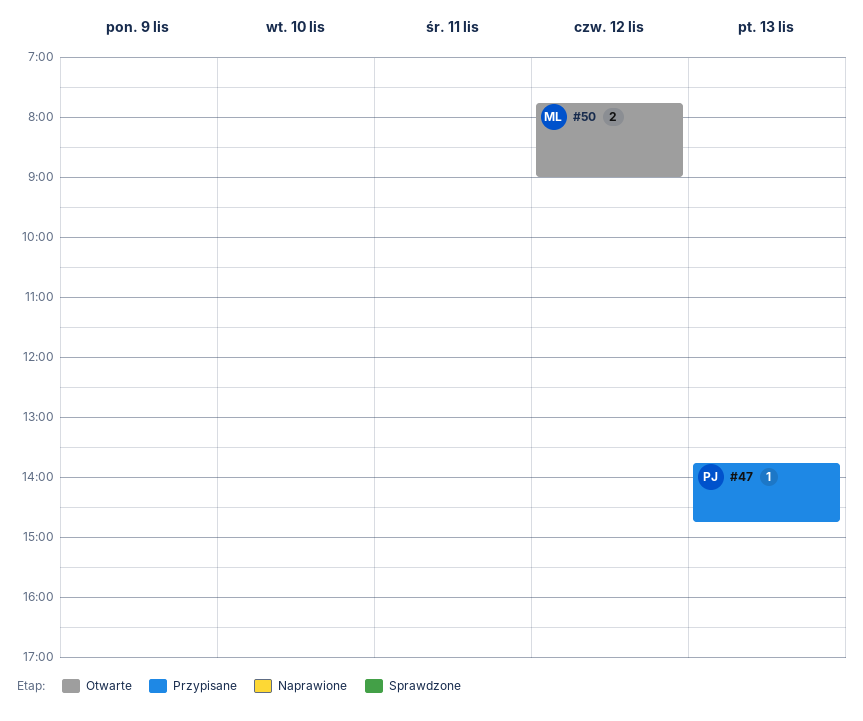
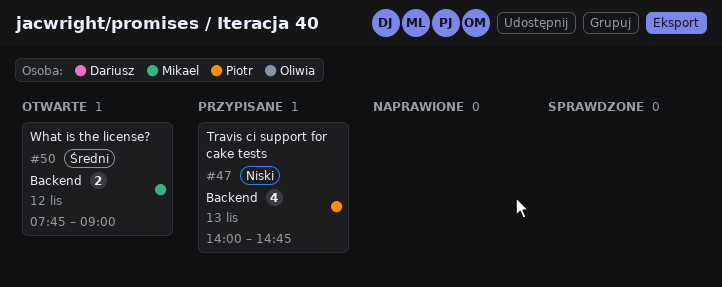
#47, estimate: 1 -> 4
#47, begins: 13:45 -> 14:00

